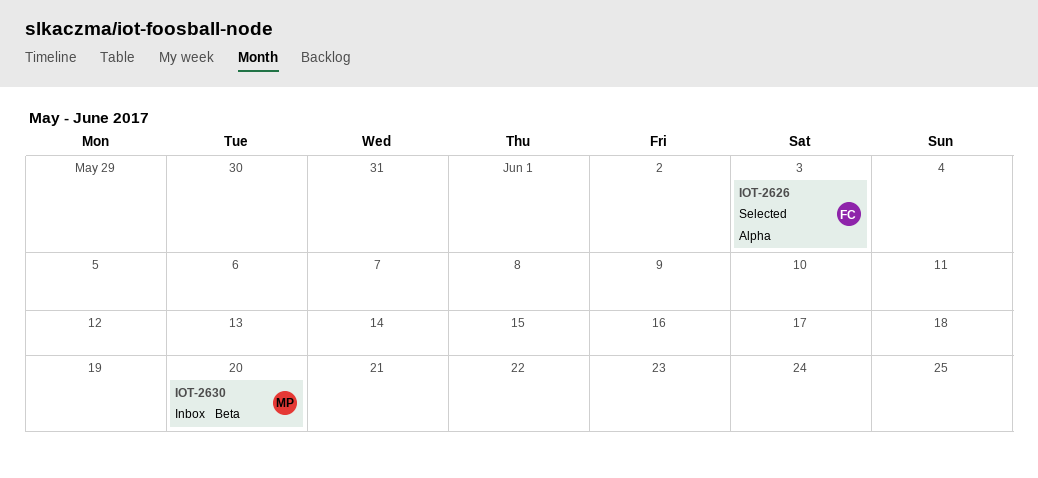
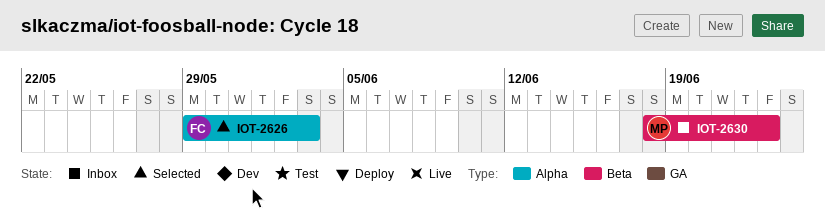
IOT-2630, due: Jun 20 -> Jun 23

